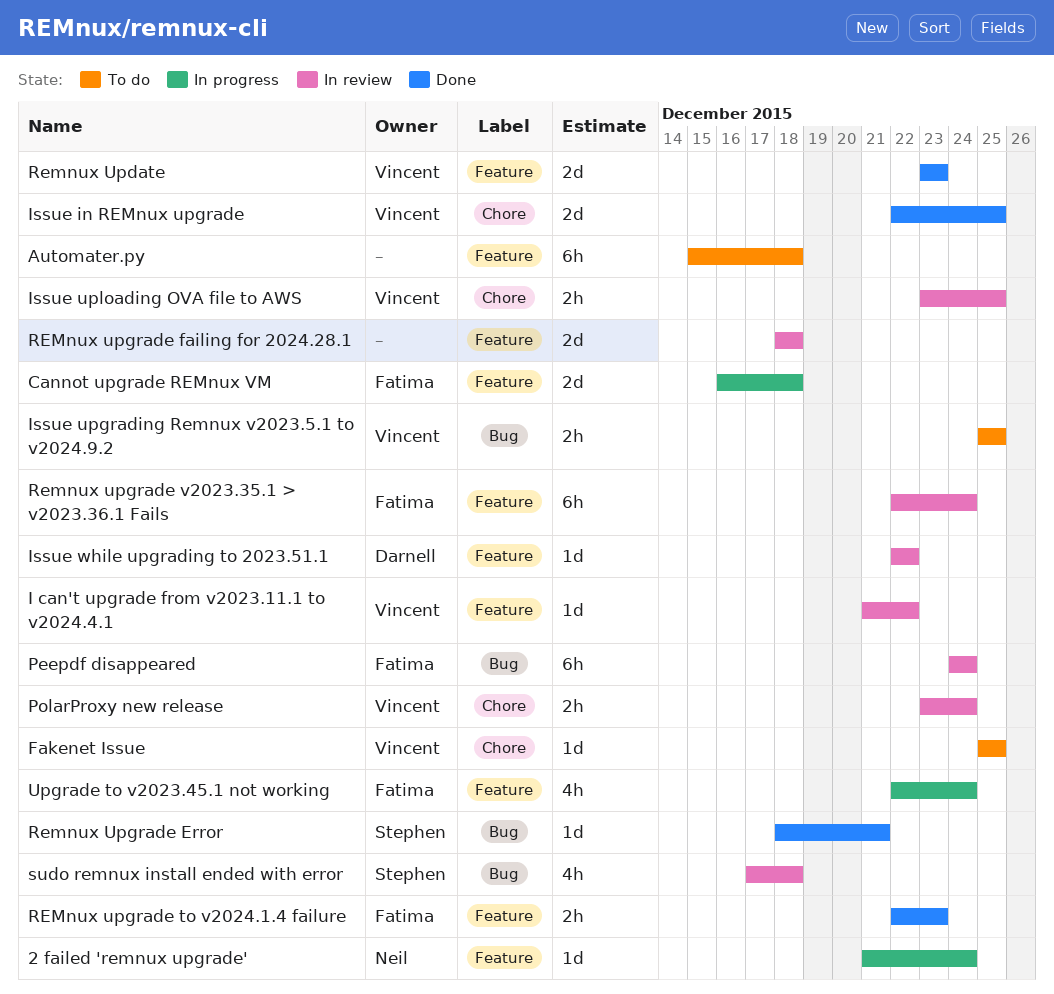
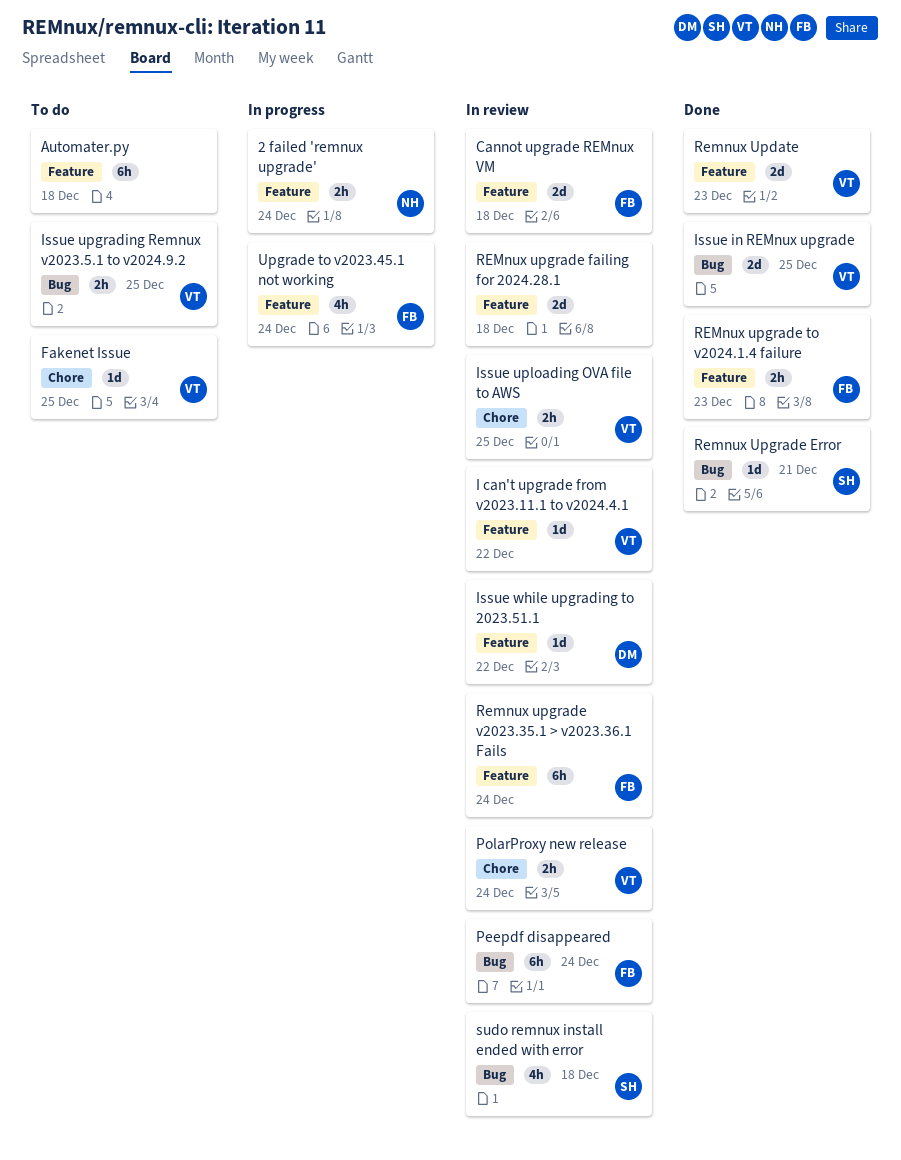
2 failed 'remnux upgrade', estimate: 1d -> 2h
Cannot upgrade REMnux VM, status: In progress -> In review
Issue in REMnux upgrade, label: Chore -> Bug

